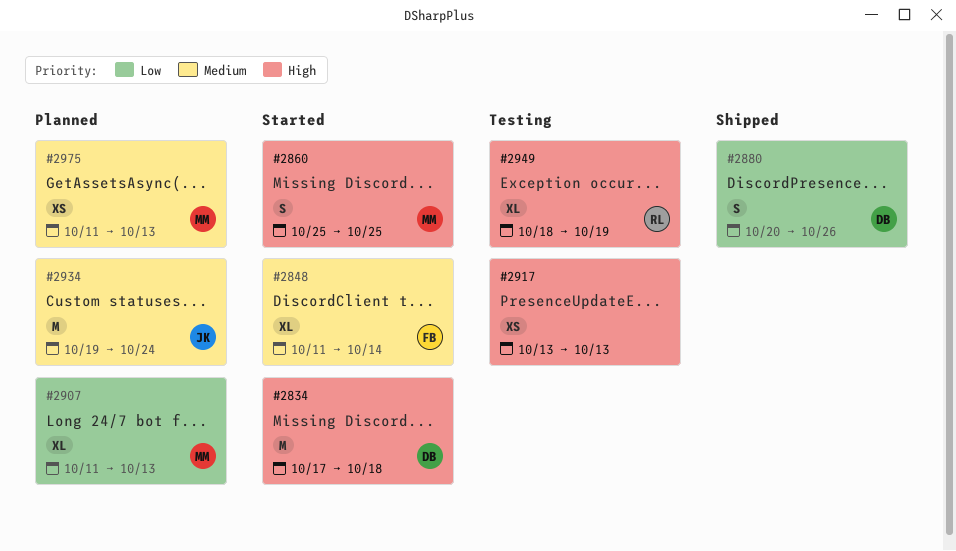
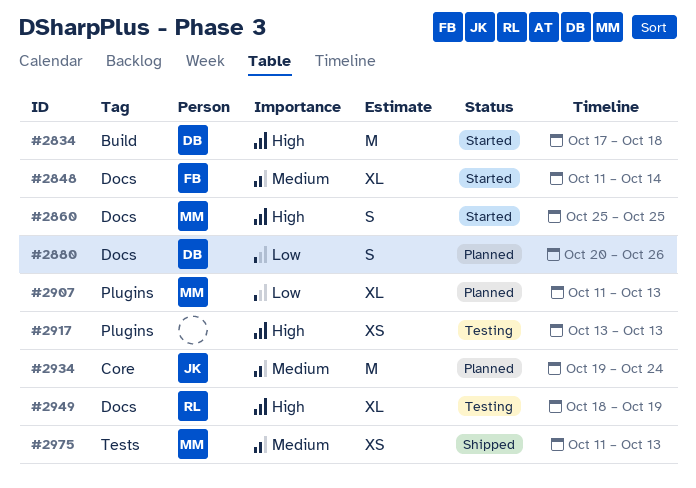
#2880, status: Shipped -> Planned
#2975, status: Planned -> Shipped

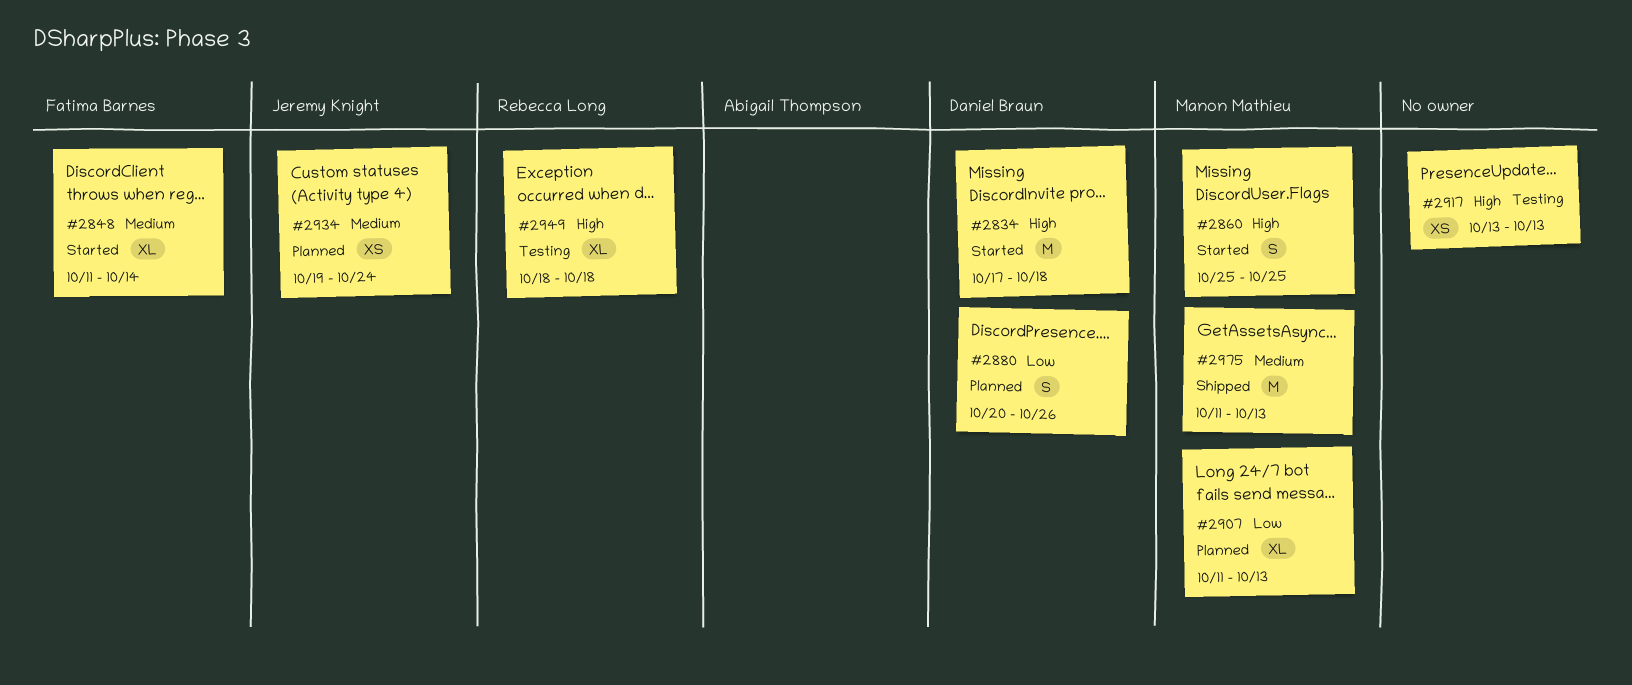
#2934, estimate: M -> XS
#2949, due: Oct 19 -> Oct 18
#2975, estimate: XS -> M

